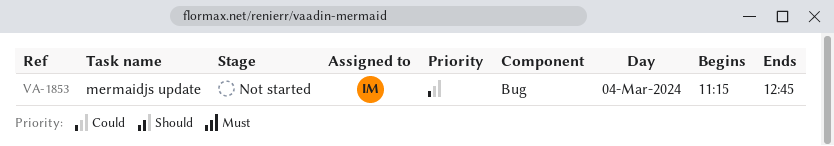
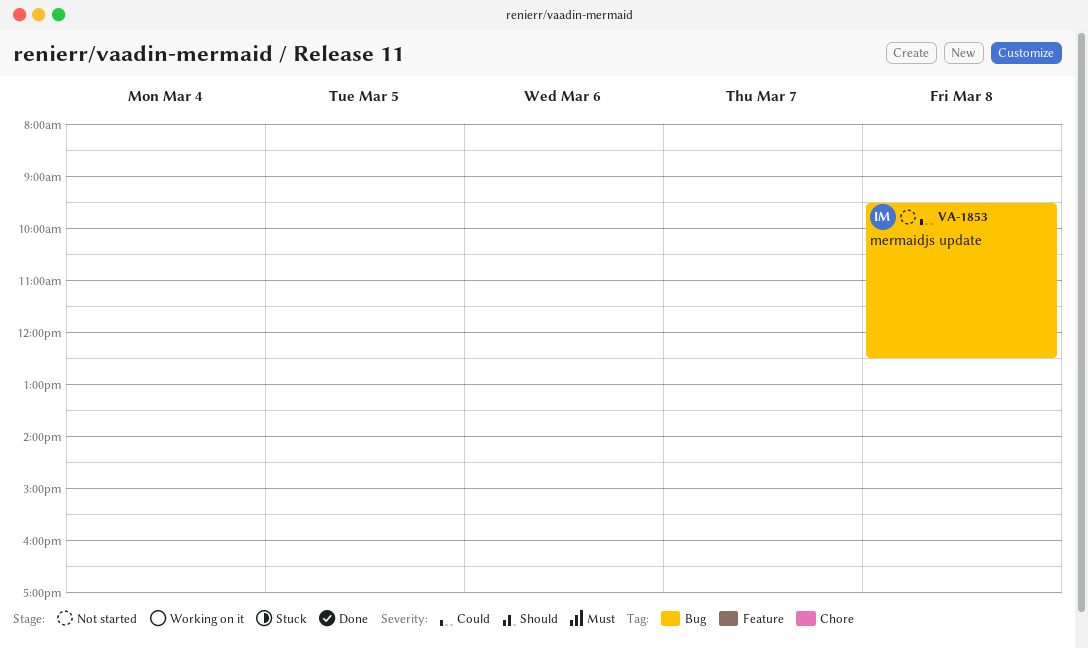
VA-1853, day: Mar 4 -> Mar 8
VA-1853, begins: 11:15 -> 09:30
VA-1853, ends: 12:45 -> 12:30

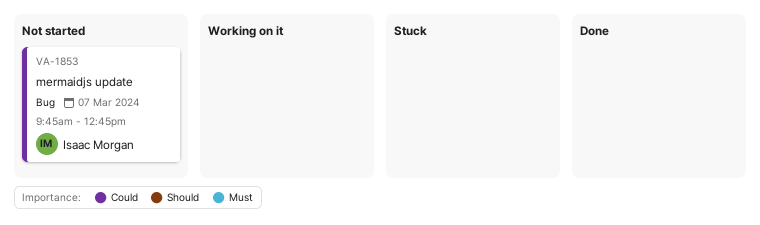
VA-1853, day: Mar 8 -> Mar 7
VA-1853, begins: 09:30 -> 09:45
VA-1853, ends: 12:30 -> 12:45

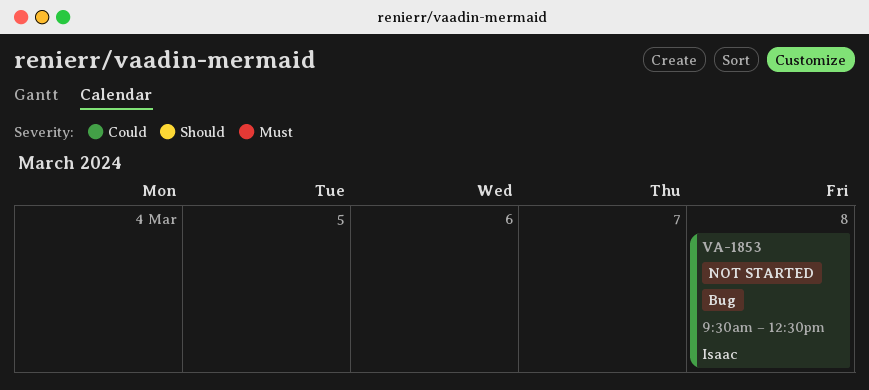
VA-1853, day: Mar 7 -> Mar 8
VA-1853, begins: 09:45 -> 09:30
VA-1853, ends: 12:45 -> 12:30

